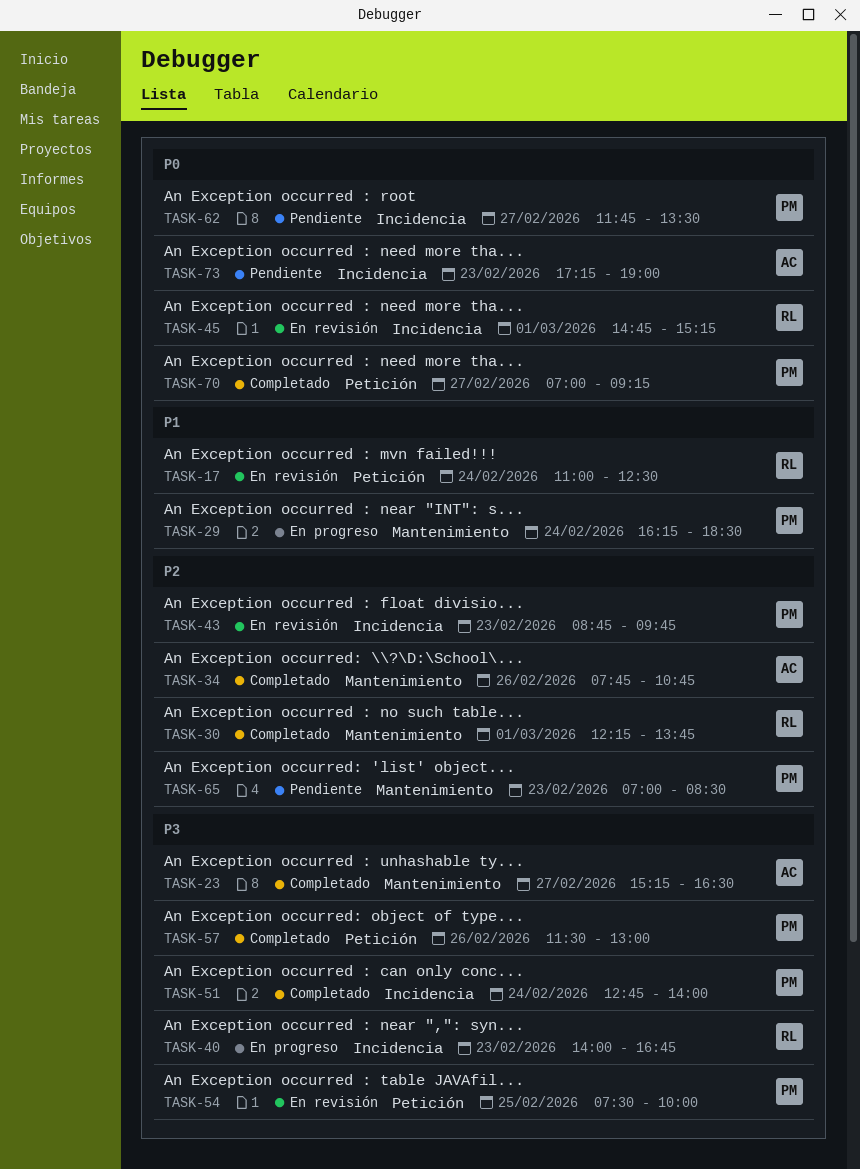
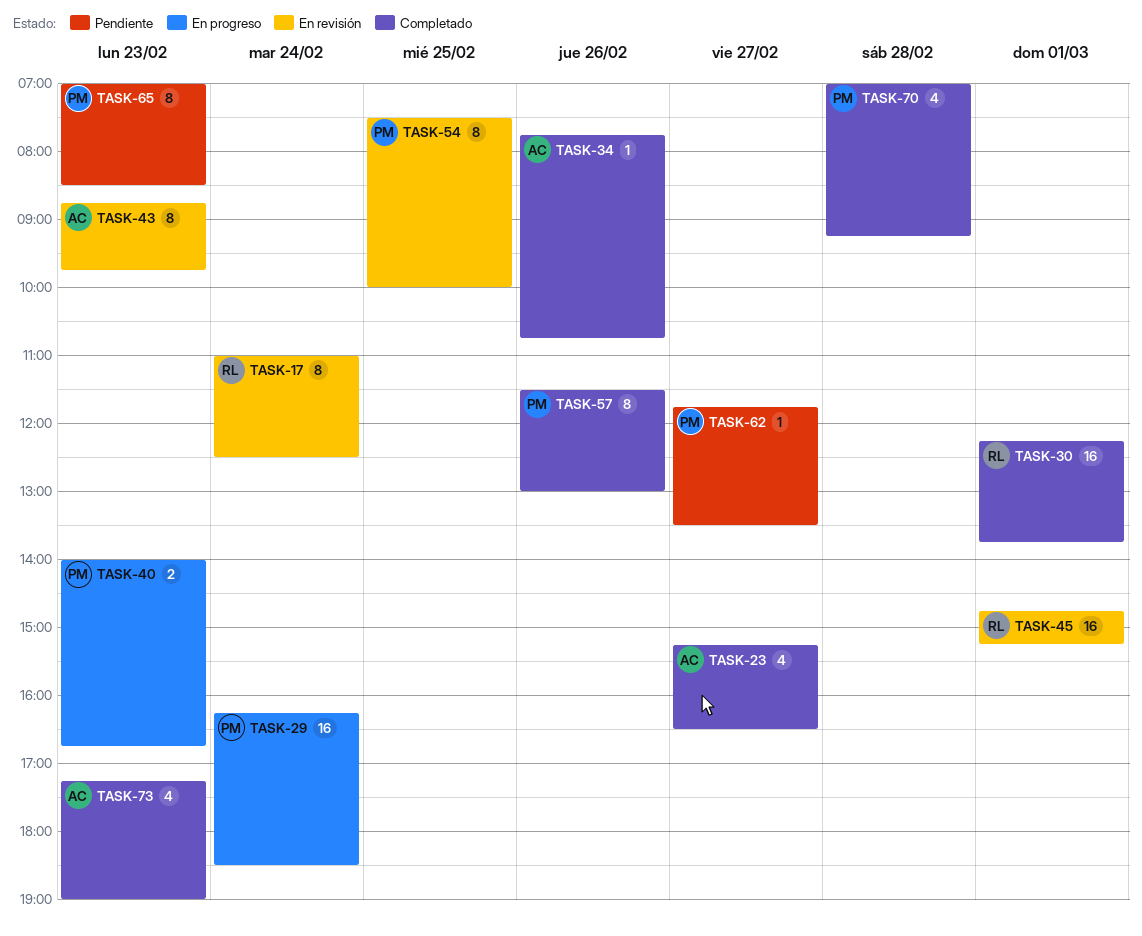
TASK-40, owner: RL -> PM
TASK-43, owner: PM -> AC
TASK-51: present -> none
TASK-70, day: Feb 27 -> Feb 28
TASK-73, status: Pendiente -> Completado

